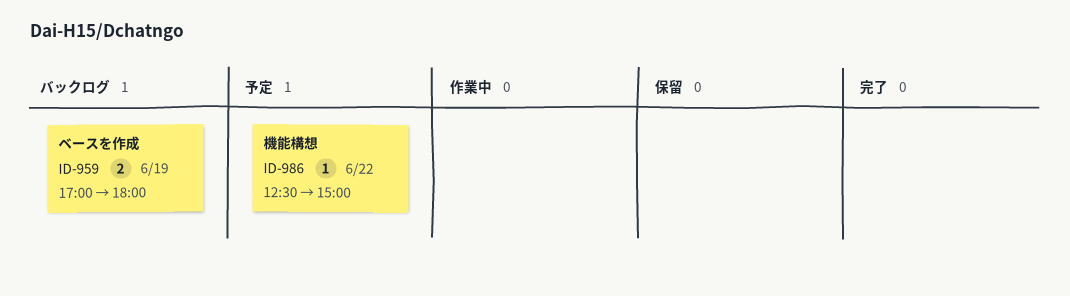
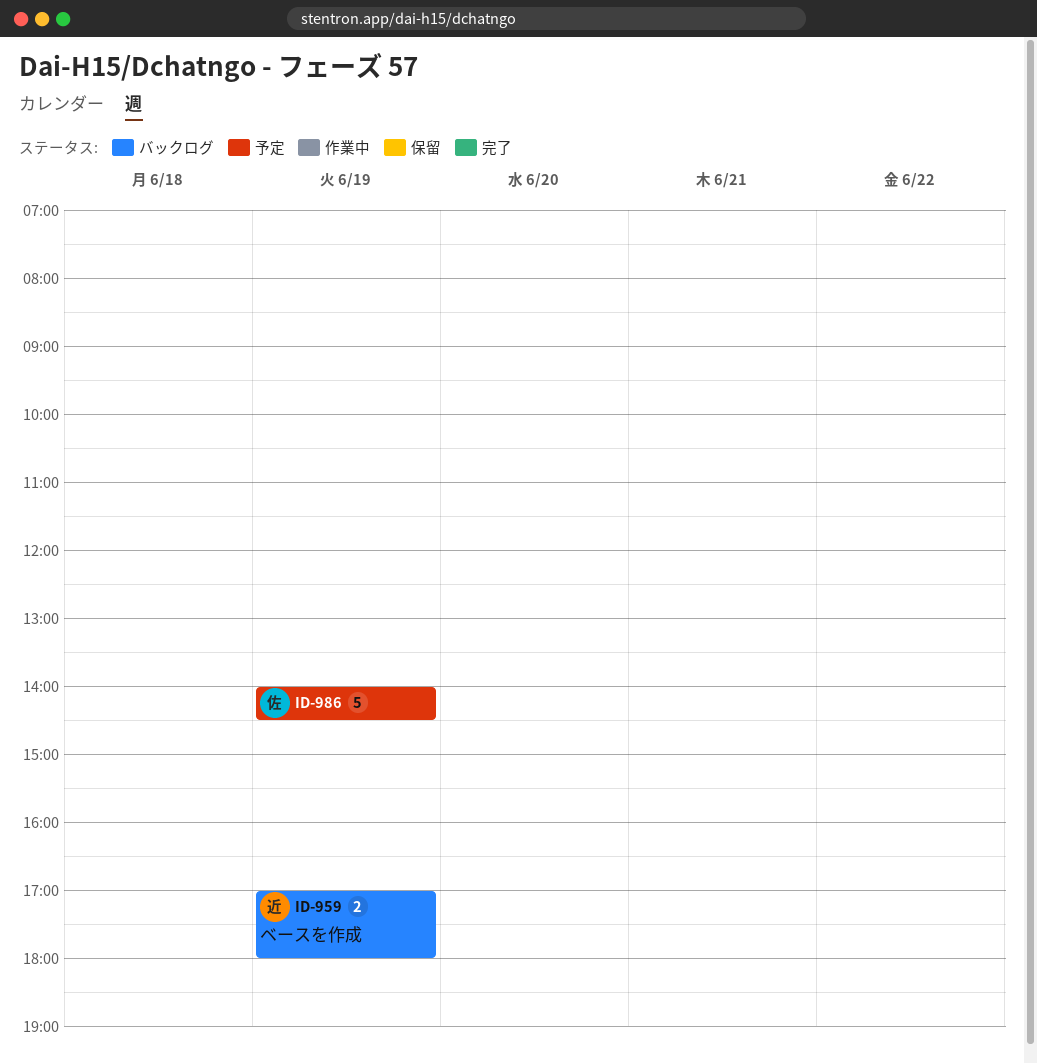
ID-986, estimate: 1 -> 5
ID-986, day: Jun 22 -> Jun 19
ID-986, begins: 12:30 -> 14:00
ID-986, ends: 15:00 -> 14:30

